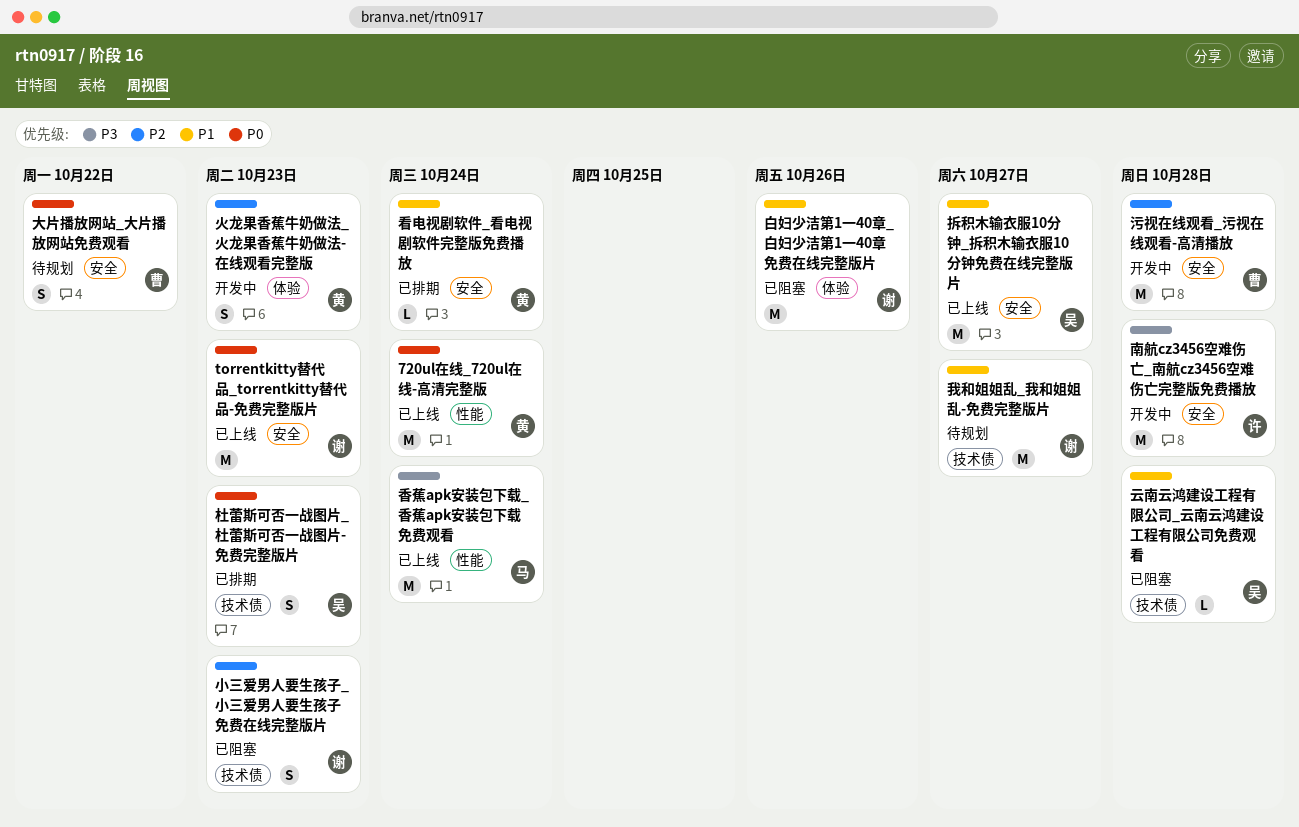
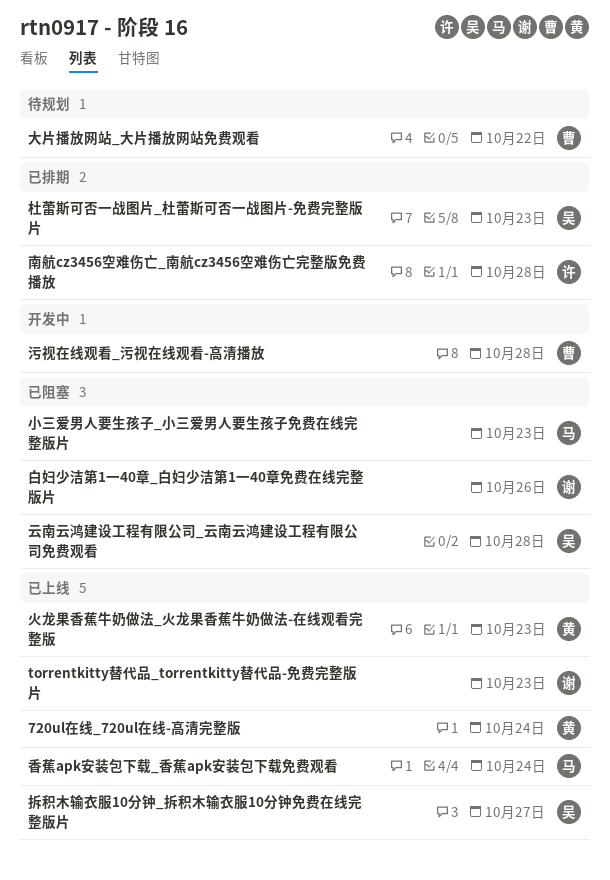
南航cz3456空难伤亡_南航cz3456空难伤亡完整版免费播放, status: 开发中 -> 已排期
小三爱男人要生孩子_小三爱男人要生孩子免费在线完整版片, owner: 谢 -> 马
我和姐姐乱_我和姐姐乱-免费完整版片: present -> none
火龙果香蕉牛奶做法_火龙果香蕉牛奶做法-在线观看完整版, status: 开发中 -> 已上线
看电视剧软件_看电视剧软件完整版免费播放: present -> none

